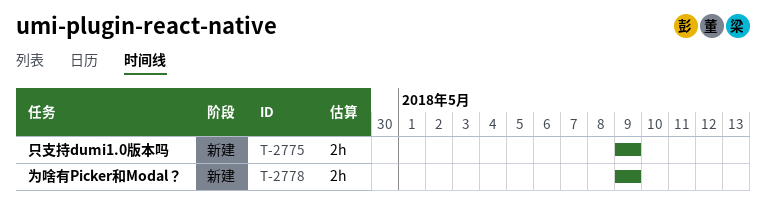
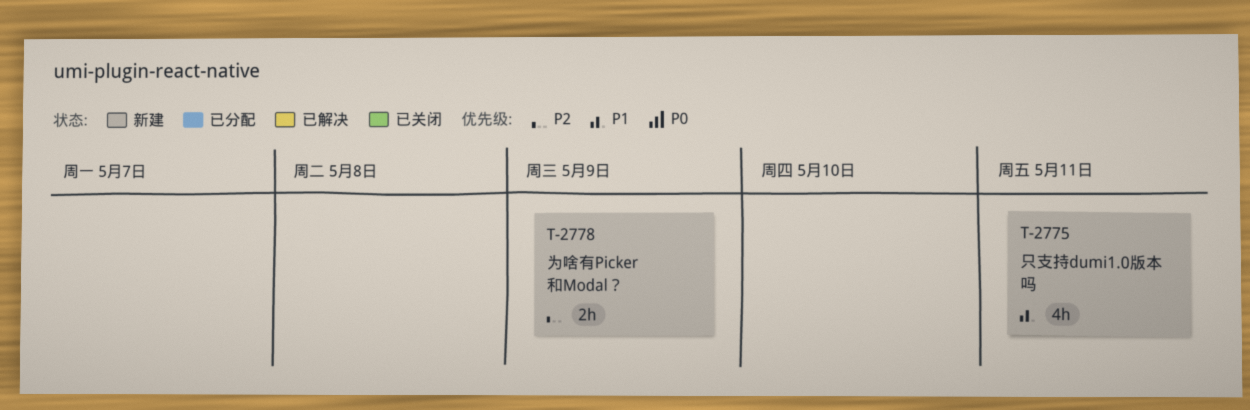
T-2775, estimate: 2h -> 4h
T-2775, due: May 9 -> May 11

